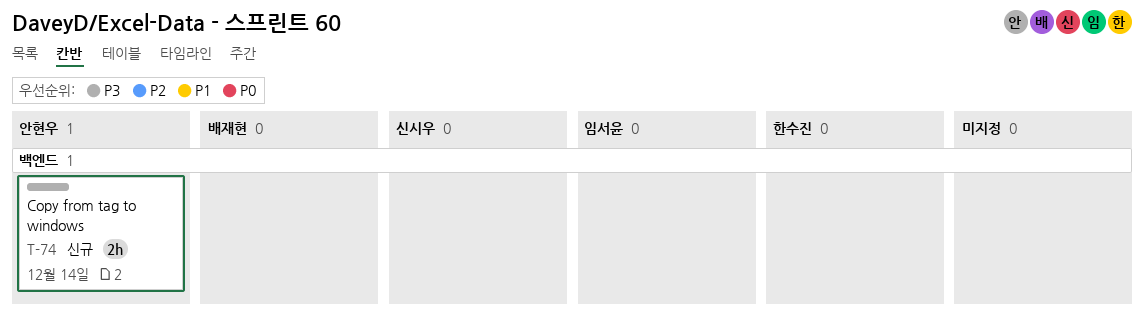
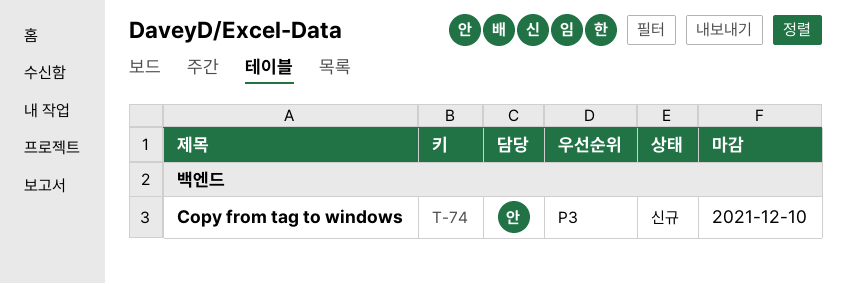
T-74, due: Dec 14 -> Dec 10

